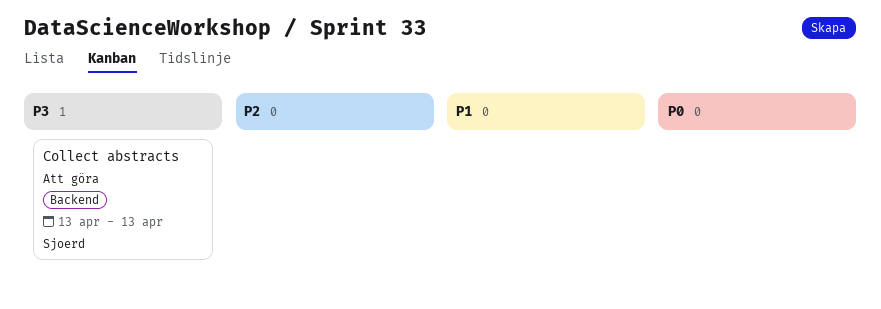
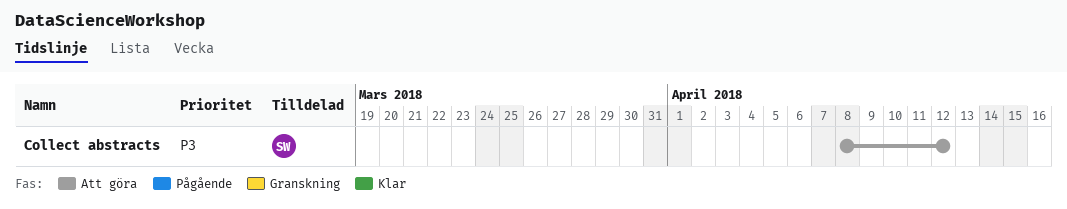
Collect abstracts, start: Apr 13 -> Apr 8
Collect abstracts, due: Apr 13 -> Apr 12

